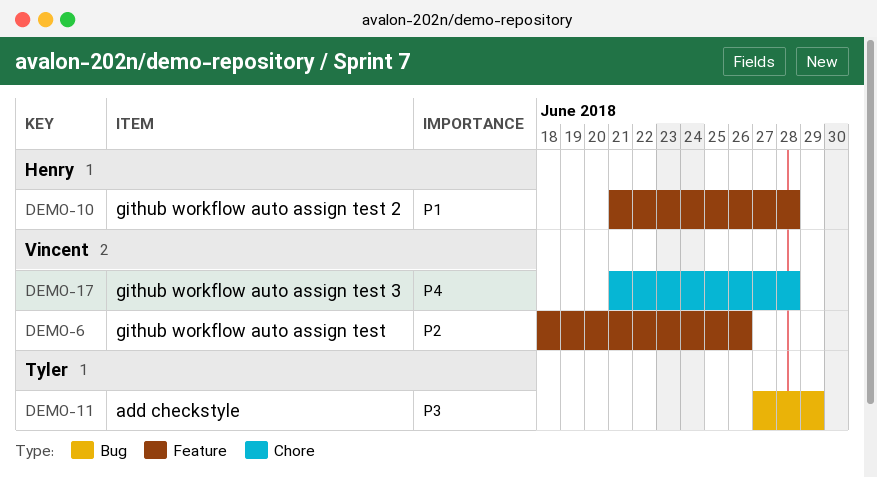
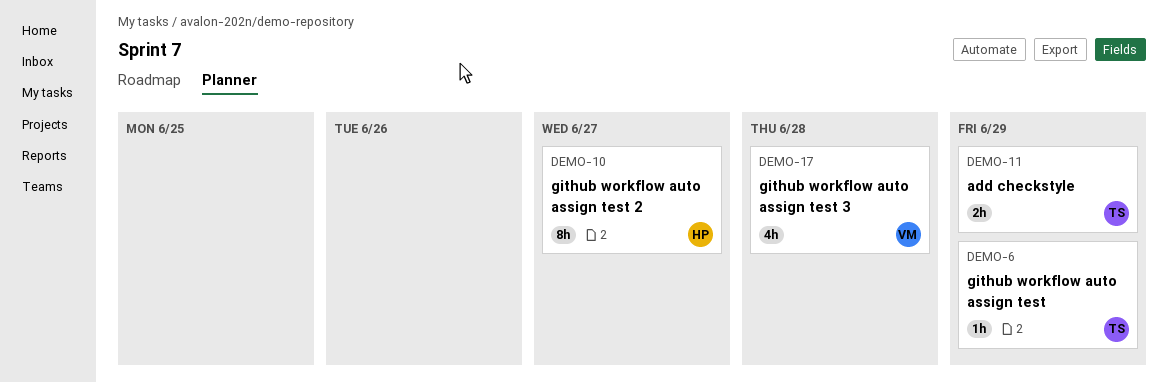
DEMO-6, owner: Vincent -> Tyler
DEMO-6, due: Jun 26 -> Jun 29
DEMO-10, due: Jun 28 -> Jun 27

